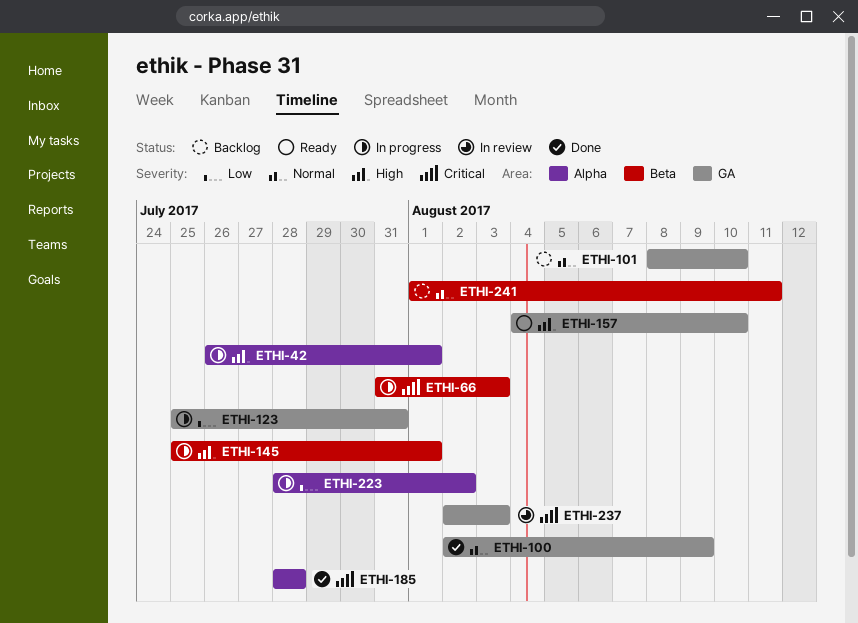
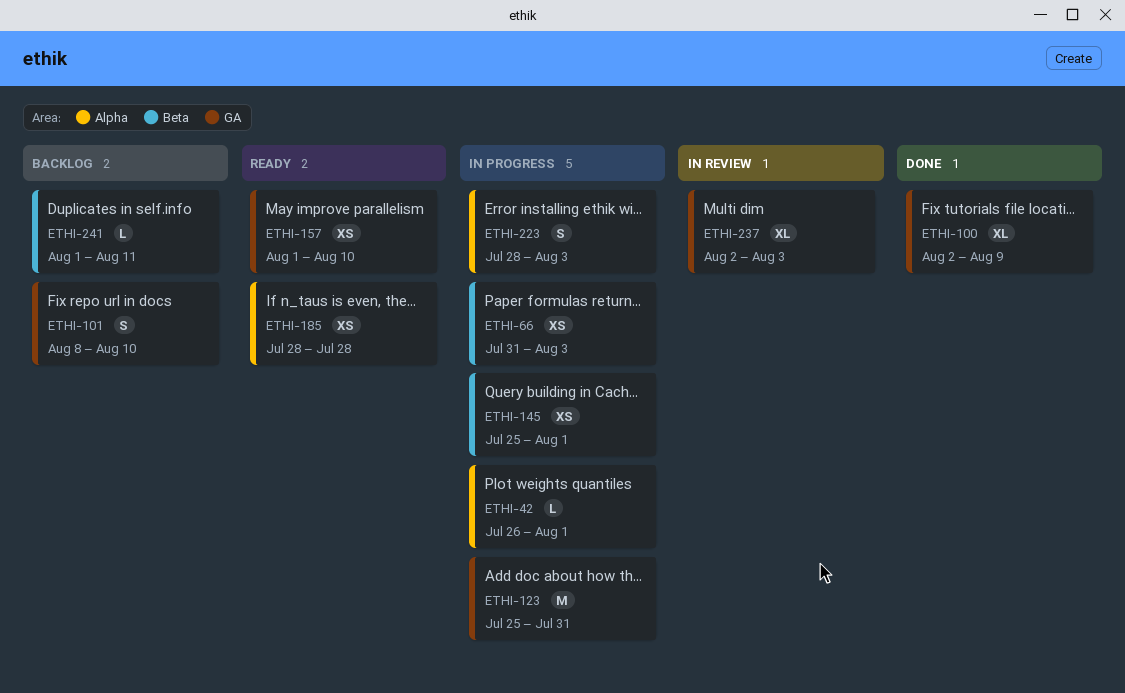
ETHI-157, start: Aug 4 -> Aug 1
ETHI-185, status: Done -> Ready
ETHI-223, due: Aug 2 -> Aug 3

